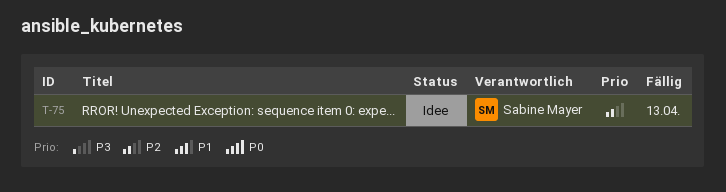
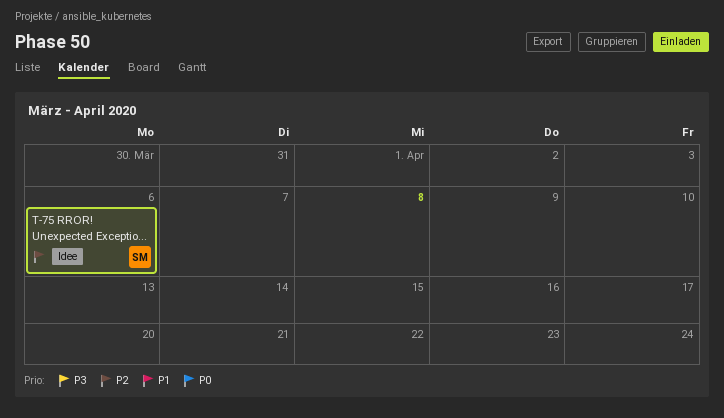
T-75, due: Apr 13 -> Apr 6

